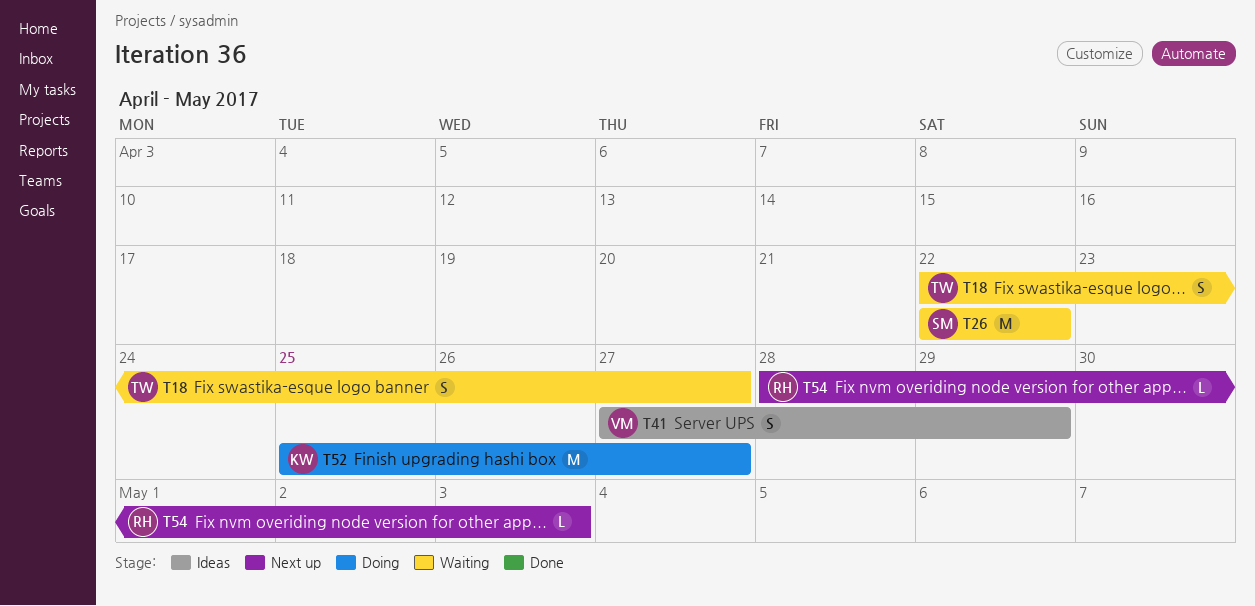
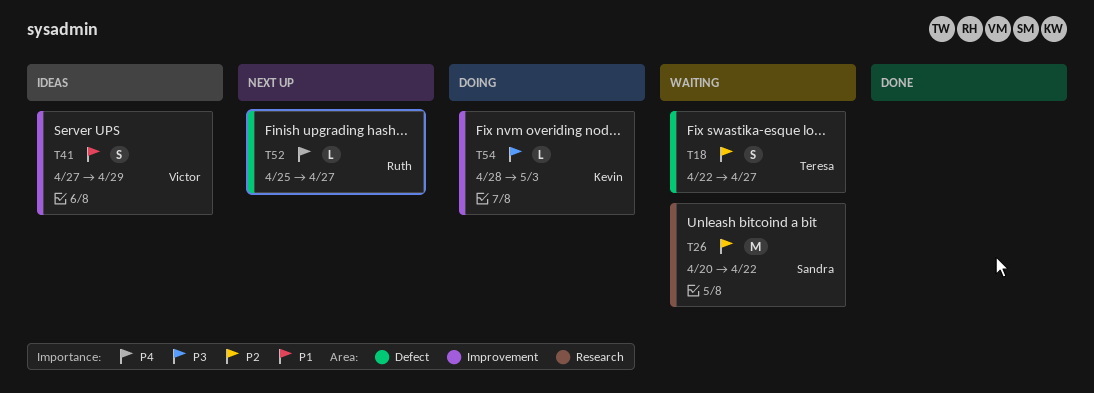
T26, start: Apr 22 -> Apr 20
T52, status: Doing -> Next up
T52, owner: Kevin -> Ruth
T52, estimate: M -> L
T54, status: Next up -> Doing
T54, owner: Ruth -> Kevin

